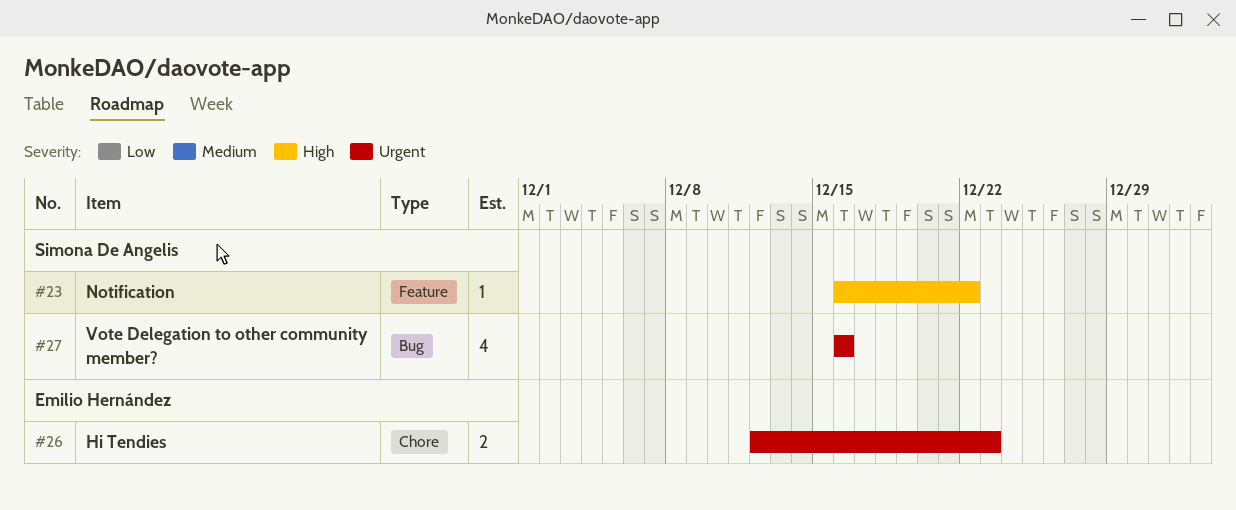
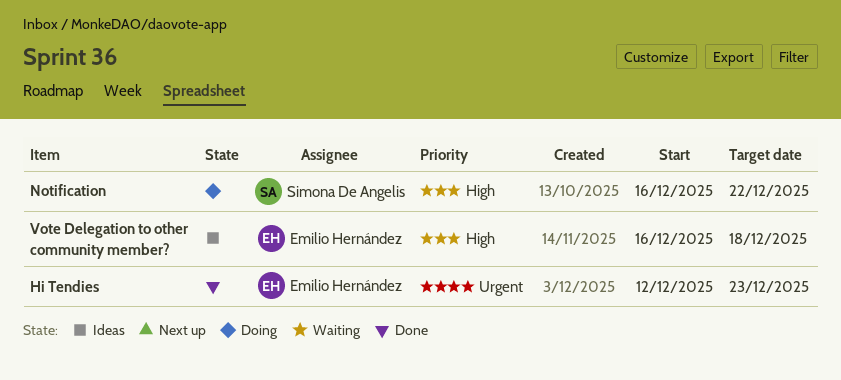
Vote Delegation to other community member?, owner: Simona De Angelis -> Emilio Hernández
Vote Delegation to other community member?, priority: Urgent -> High
Vote Delegation to other community member?, due: Dec 16 -> Dec 18

